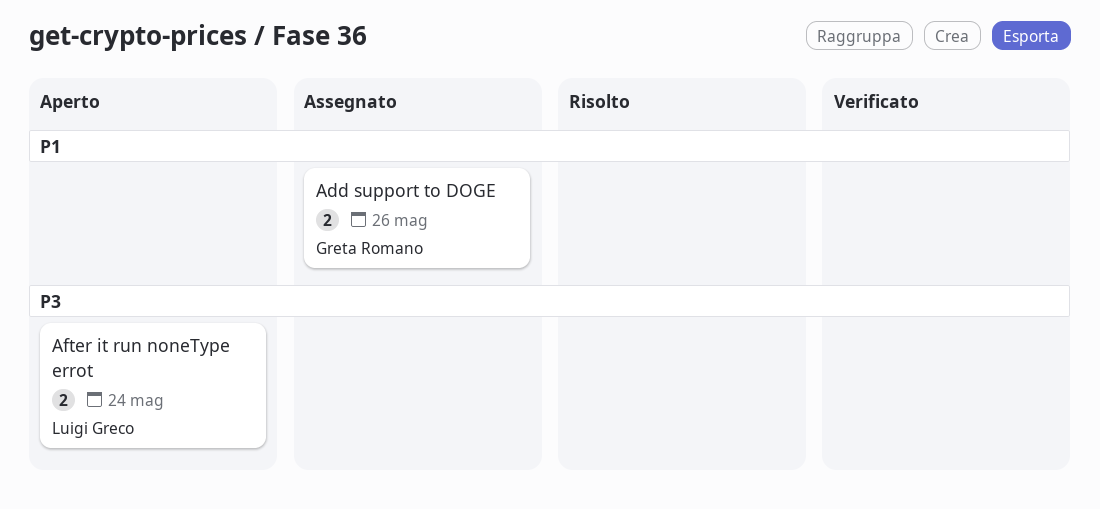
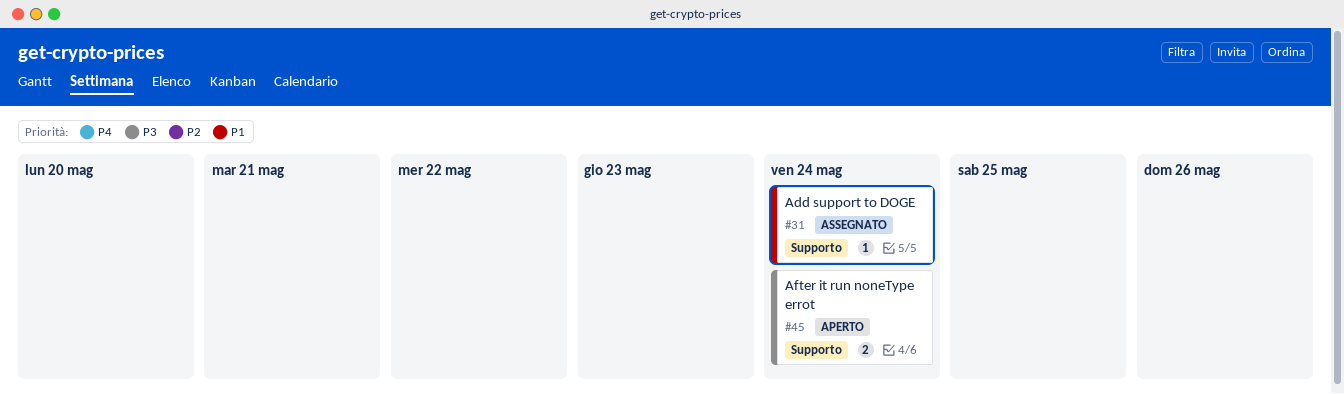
Add support to DOGE, estimate: 2 -> 1
Add support to DOGE, due: May 26 -> May 24

